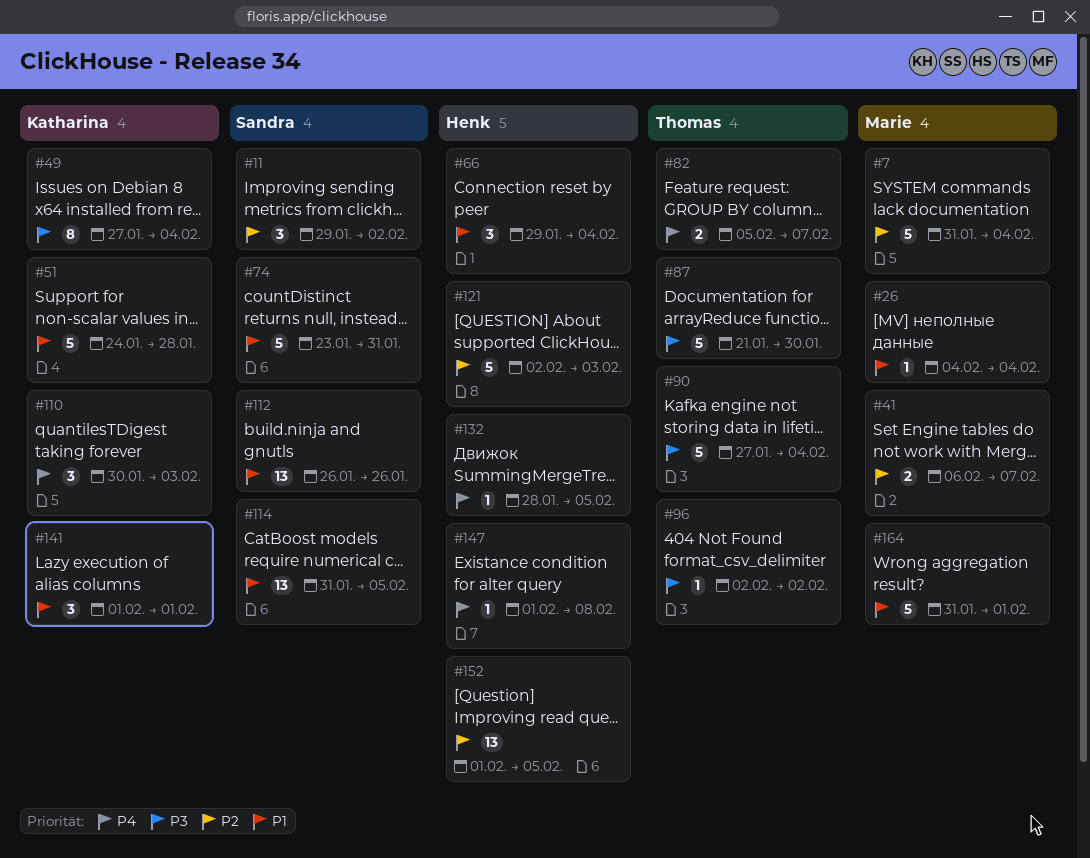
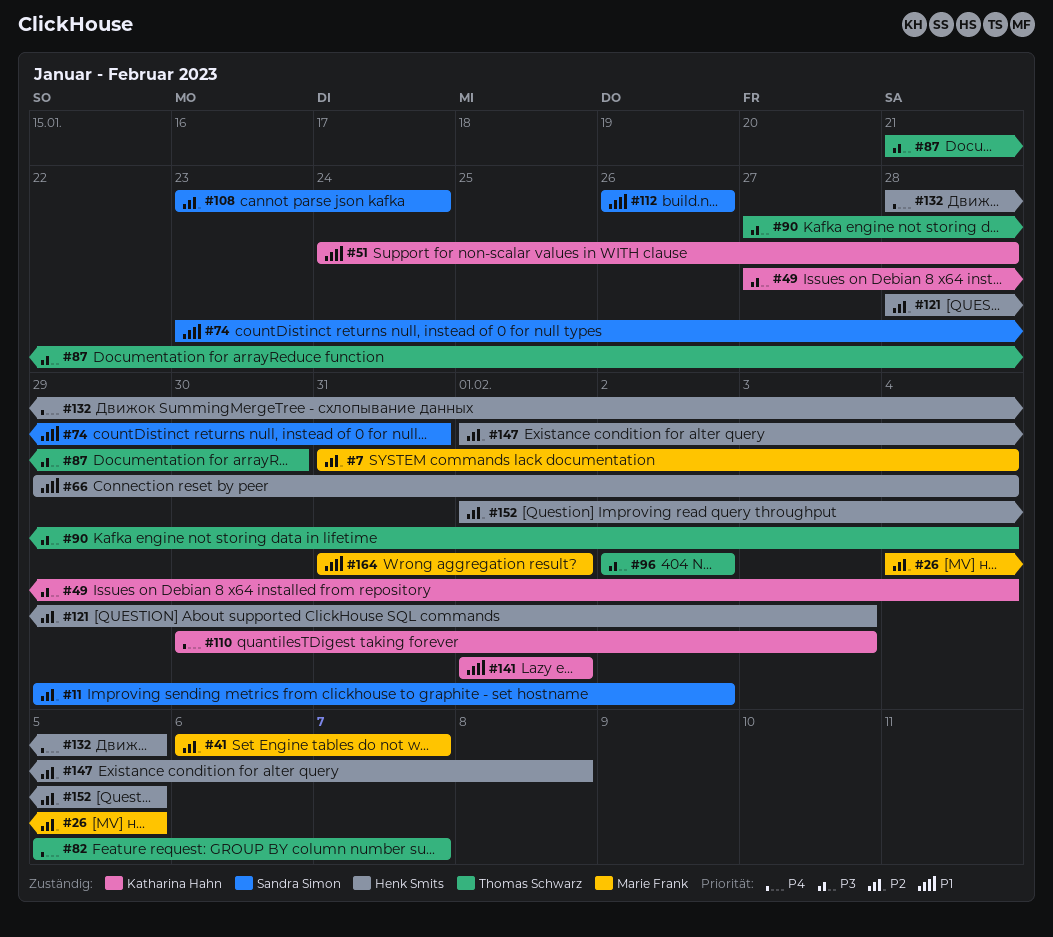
#26, priority: P1 -> P2
#26, due: Feb 4 -> Feb 5
#108: none -> present
#114: present -> none
#121, start: Feb 2 -> Jan 28
#147, priority: P4 -> P2

